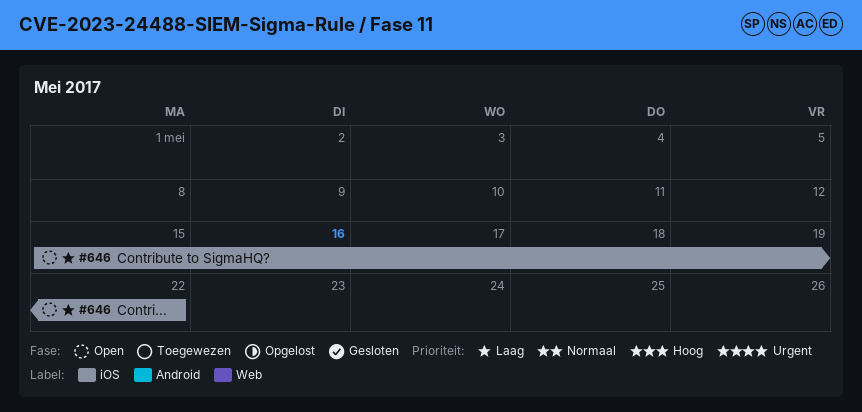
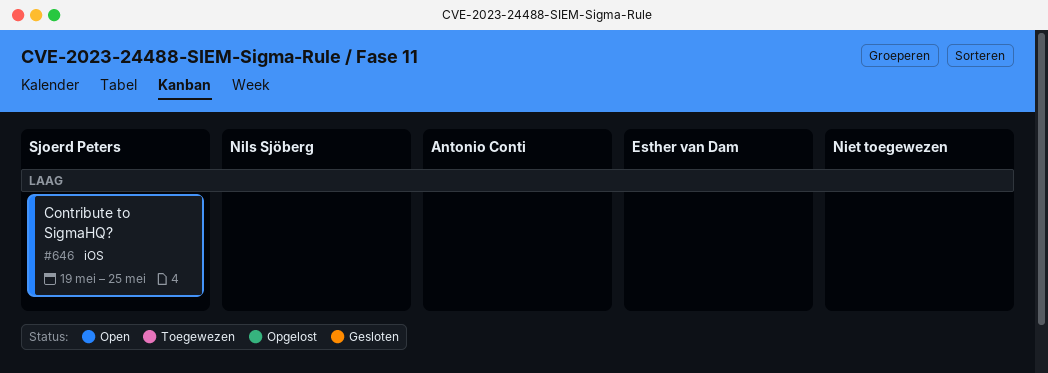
#646, start: May 15 -> May 19
#646, due: May 22 -> May 25

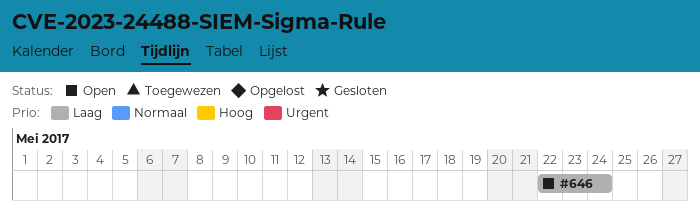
#646, start: May 19 -> May 22
#646, due: May 25 -> May 24

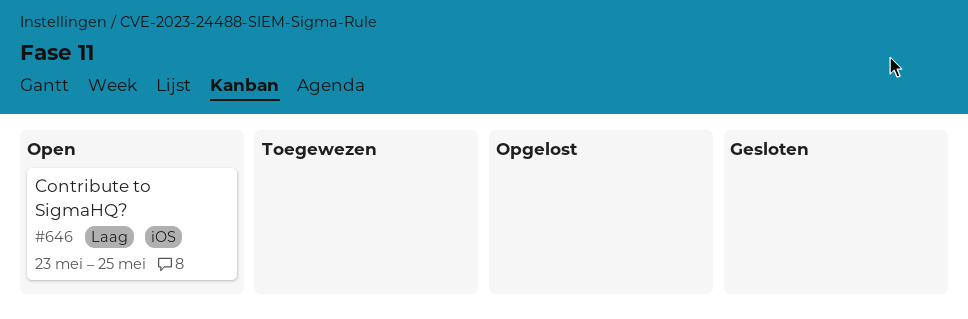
#646, start: May 22 -> May 23
#646, due: May 24 -> May 25

